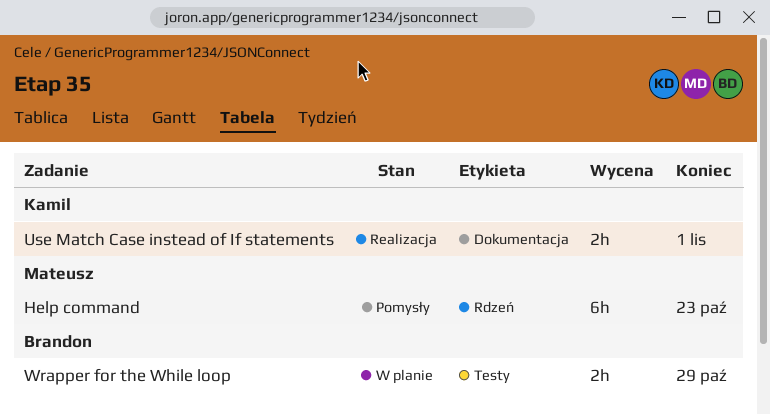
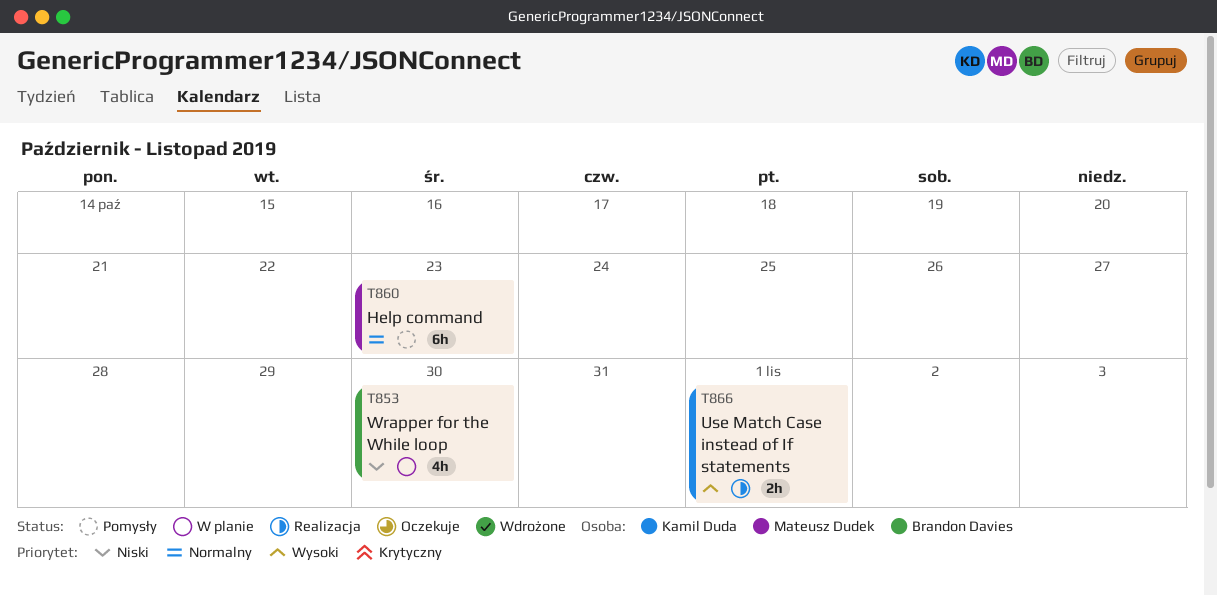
Wrapper for the While loop, estimate: 2h -> 4h
Wrapper for the While loop, due: Oct 29 -> Oct 30

